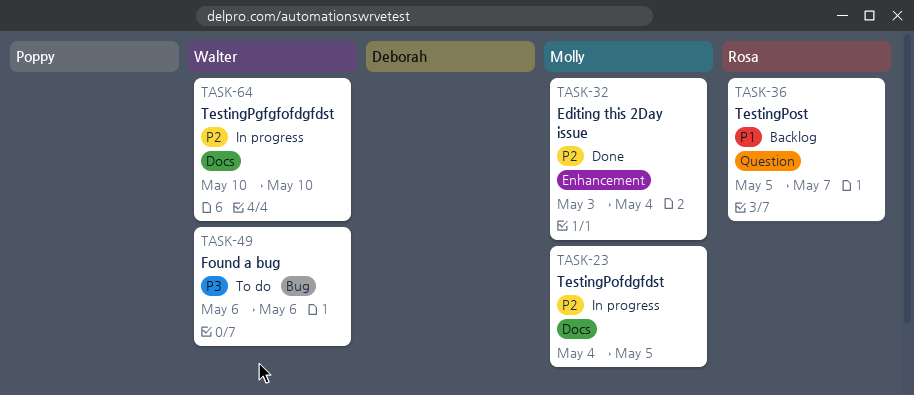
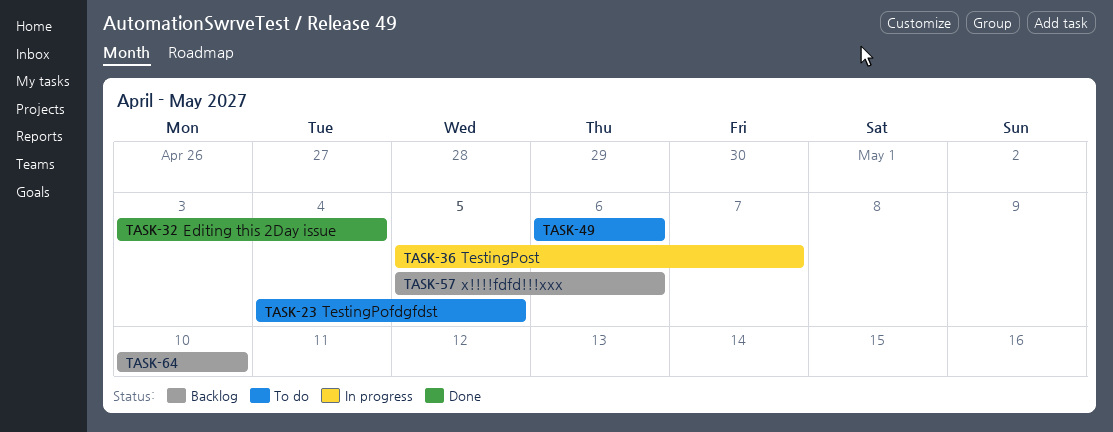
TASK-23, status: In progress -> To do
TASK-36, status: Backlog -> In progress
TASK-57: none -> present
TASK-64, status: In progress -> Backlog

